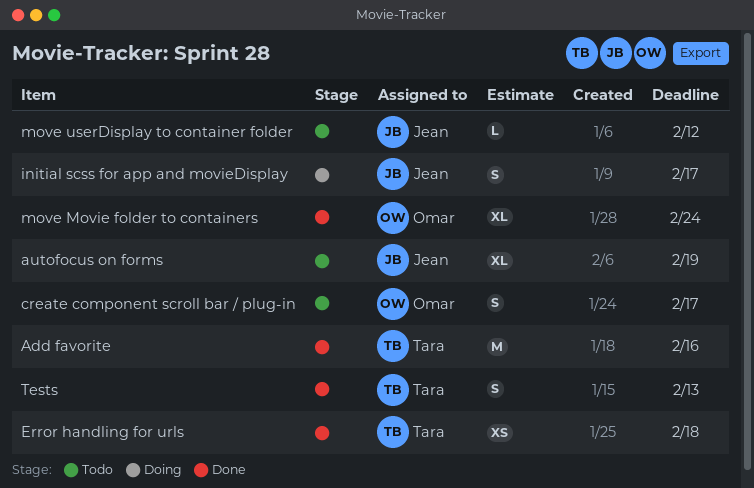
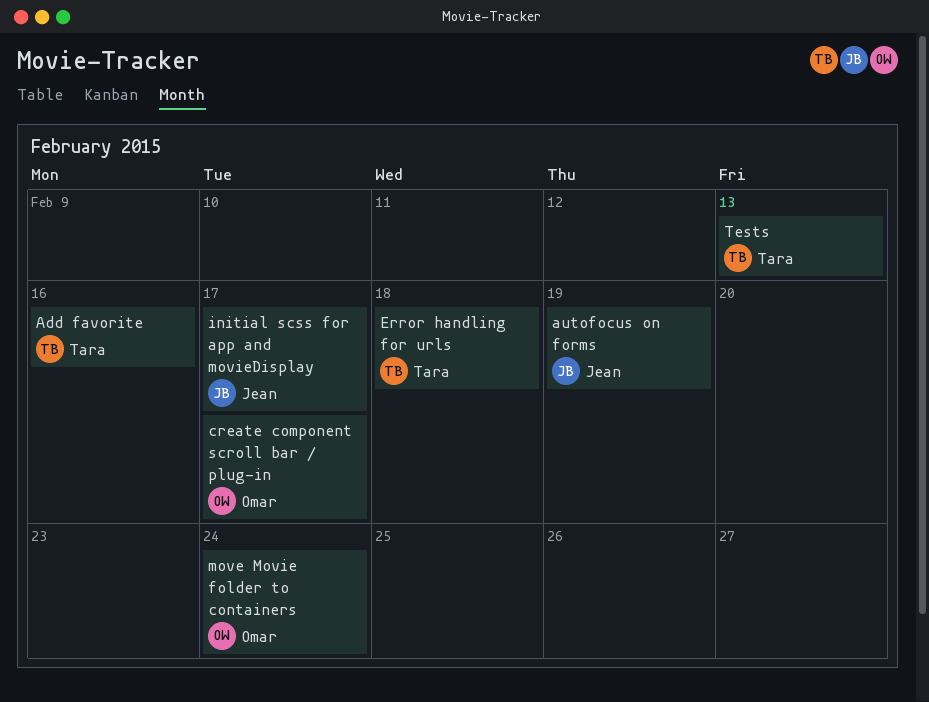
move userDisplay to container folder: present -> none

